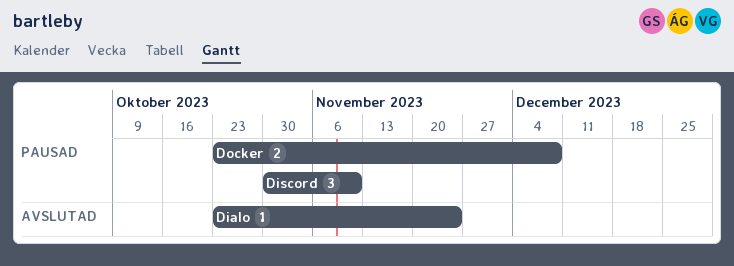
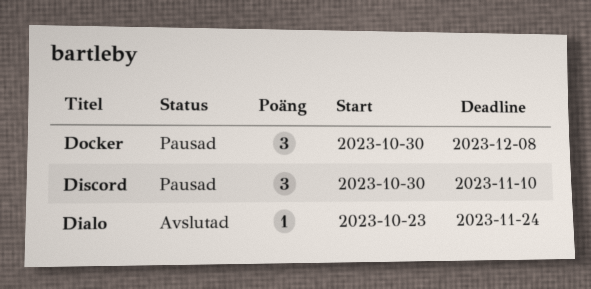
Docker, estimate: 2 -> 3
Docker, start: Oct 23 -> Oct 30

